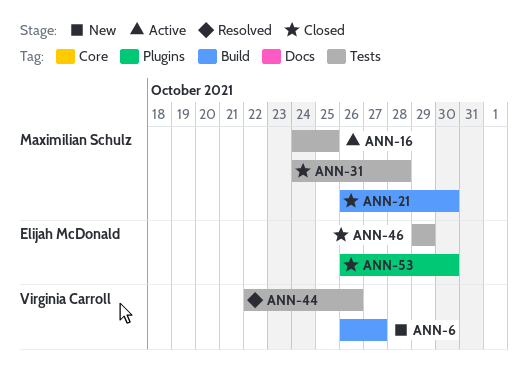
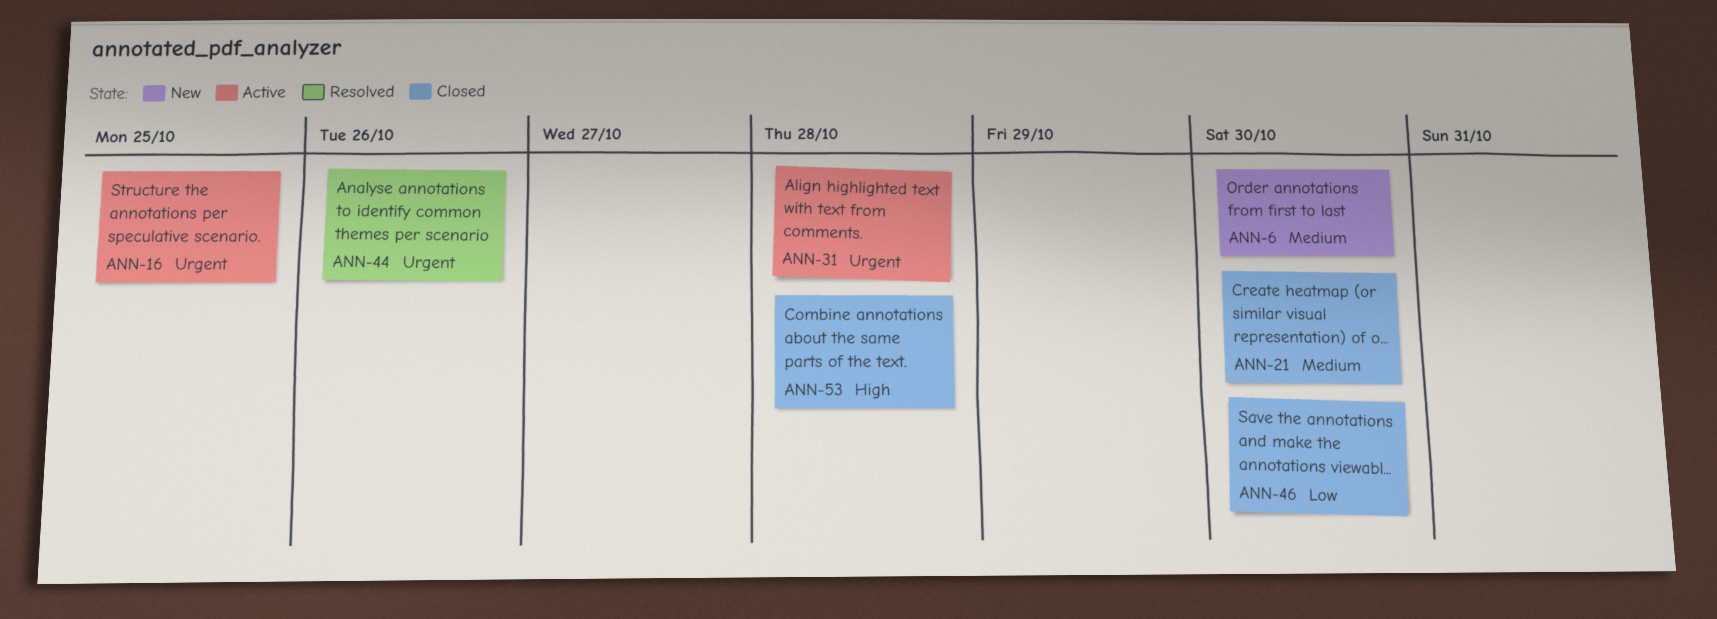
ANN-6, due: Oct 27 -> Oct 30
ANN-31, status: Closed -> Active
ANN-46, due: Oct 29 -> Oct 30
ANN-53, due: Oct 30 -> Oct 28

